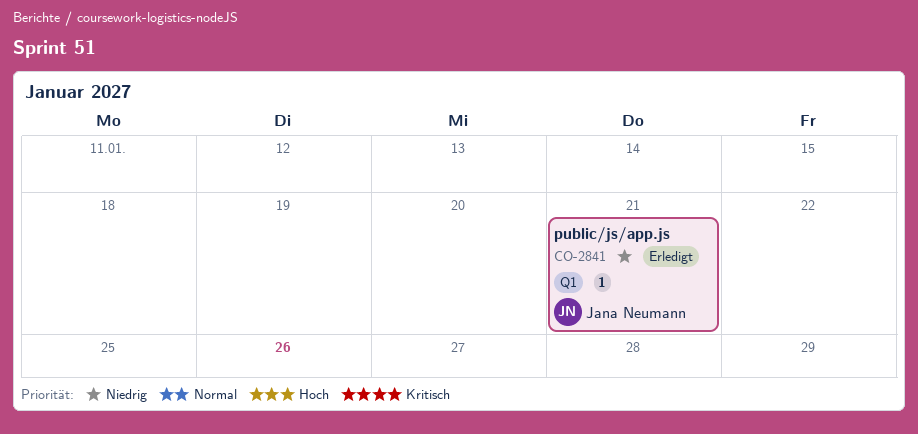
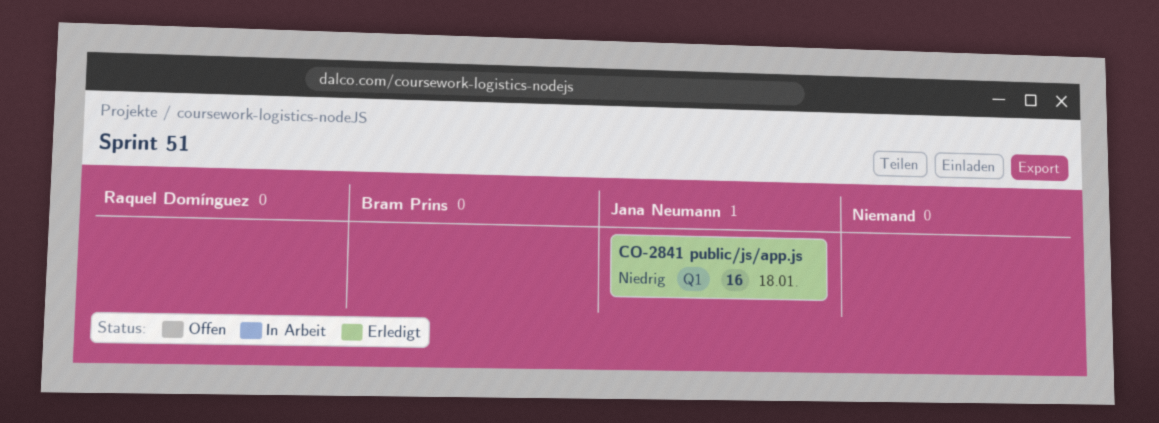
CO-2841, estimate: 1 -> 16
CO-2841, due: Jan 21 -> Jan 18

